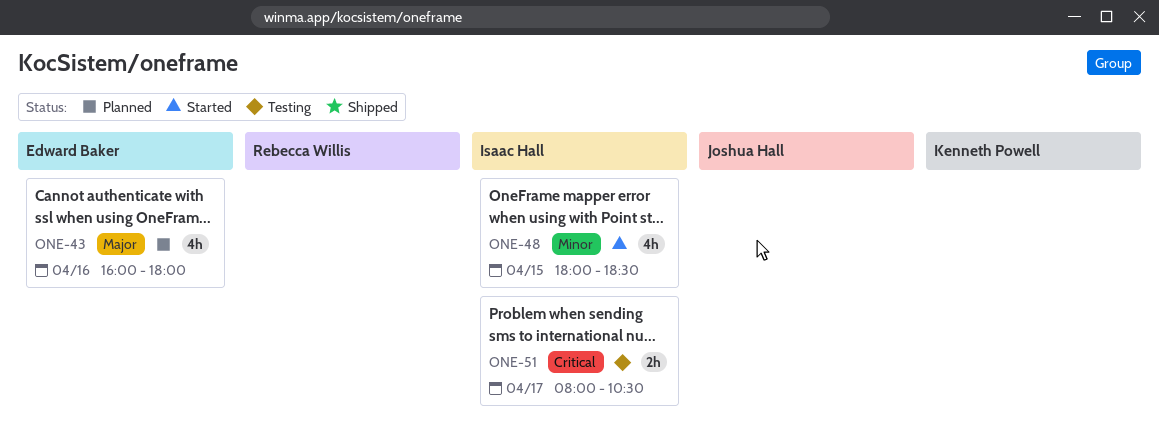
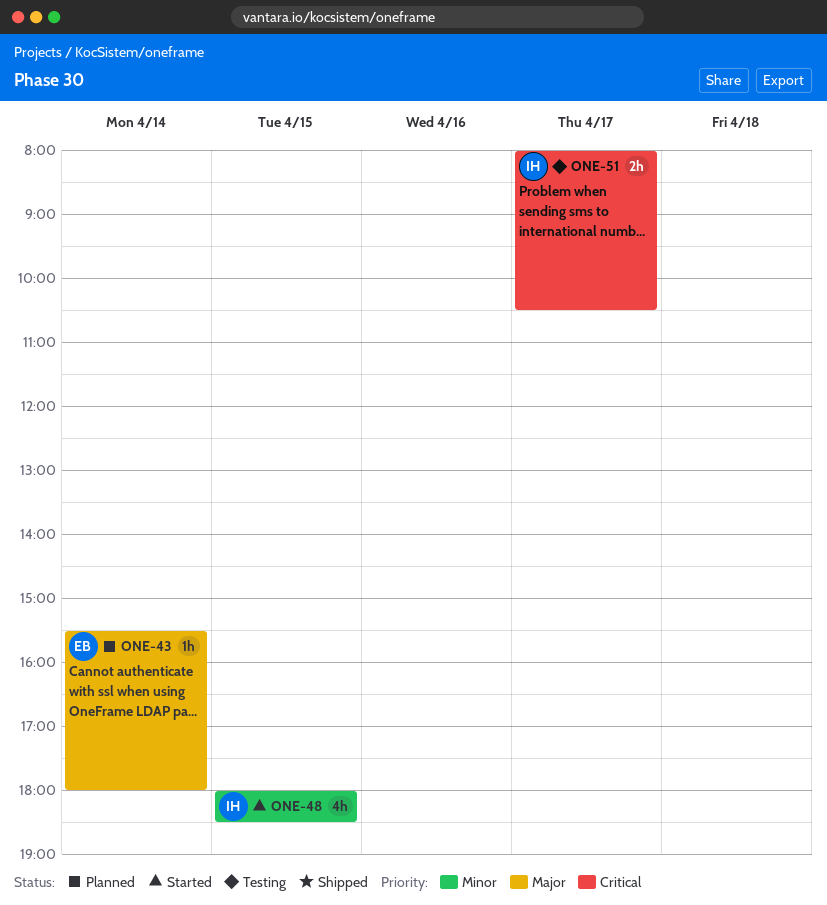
ONE-43, estimate: 4h -> 1h
ONE-43, day: Apr 16 -> Apr 14
ONE-43, begins: 16:00 -> 15:30

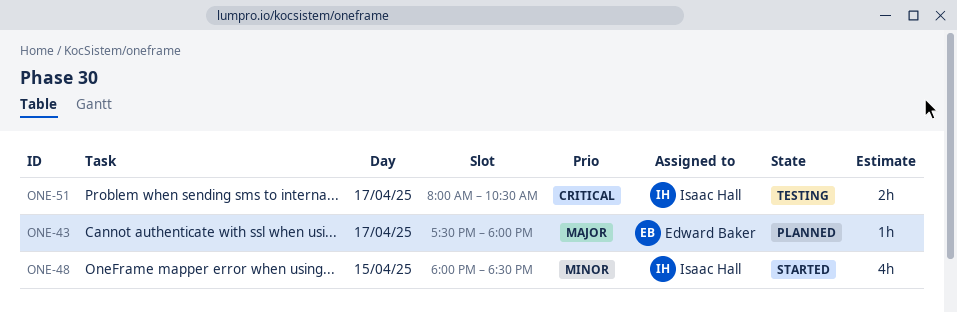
ONE-43, day: Apr 14 -> Apr 17
ONE-43, begins: 15:30 -> 17:30

